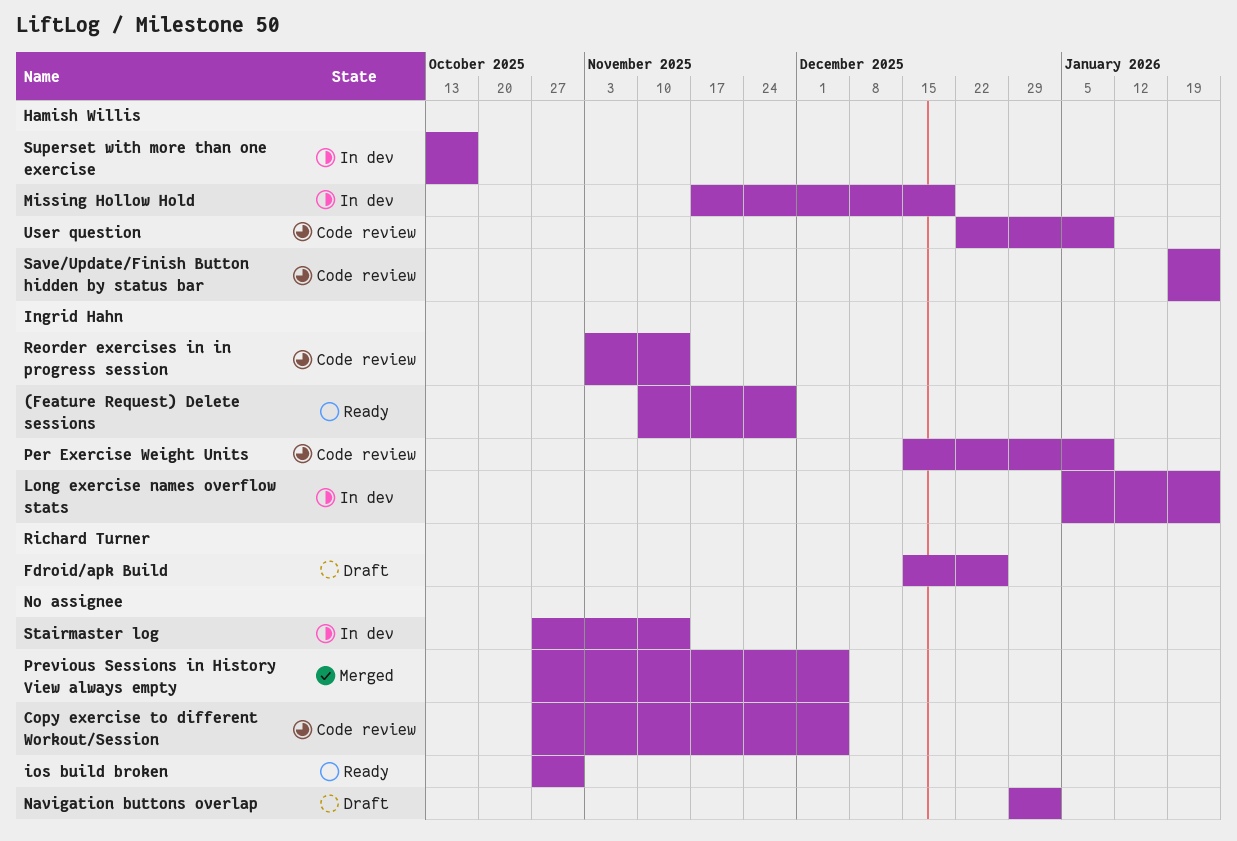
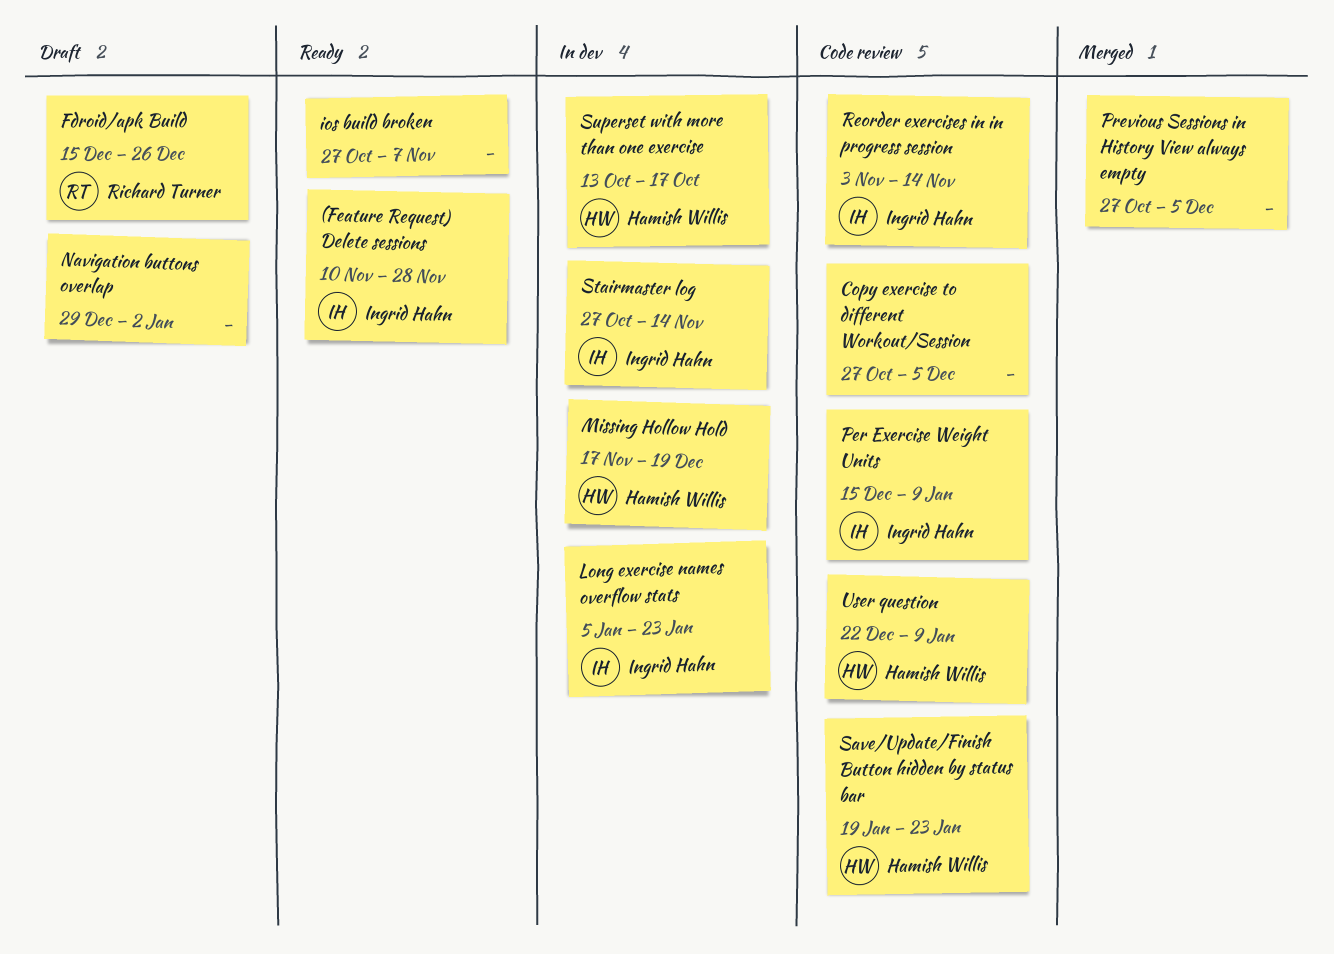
ios build broken, due: Oct 31 -> Nov 7
Stairmaster log, owner: none -> Ingrid Hahn

